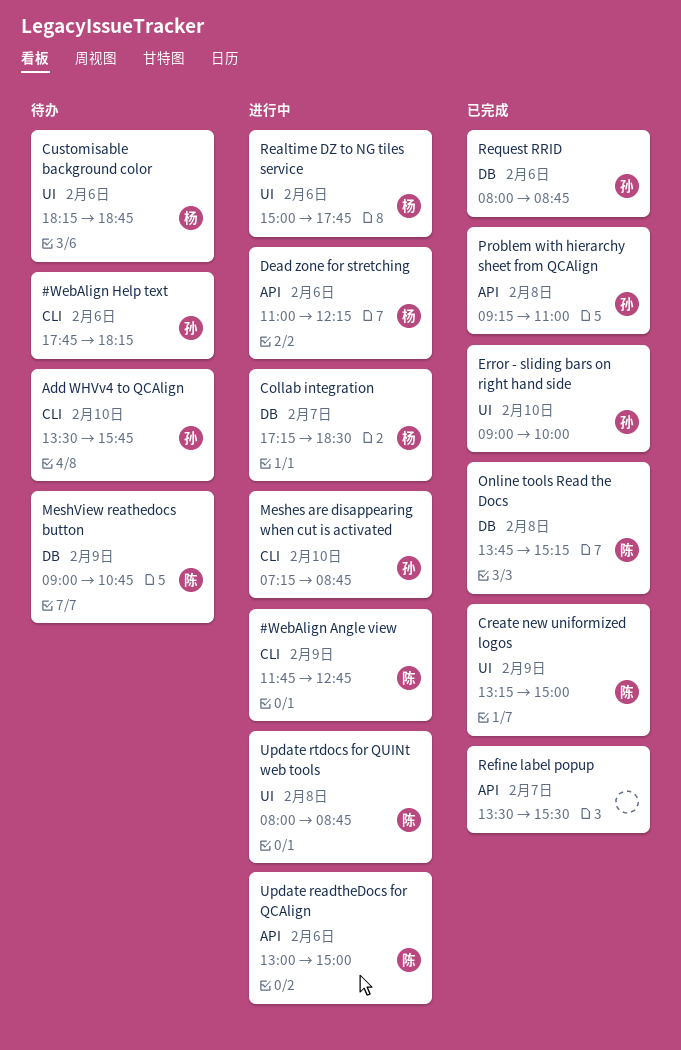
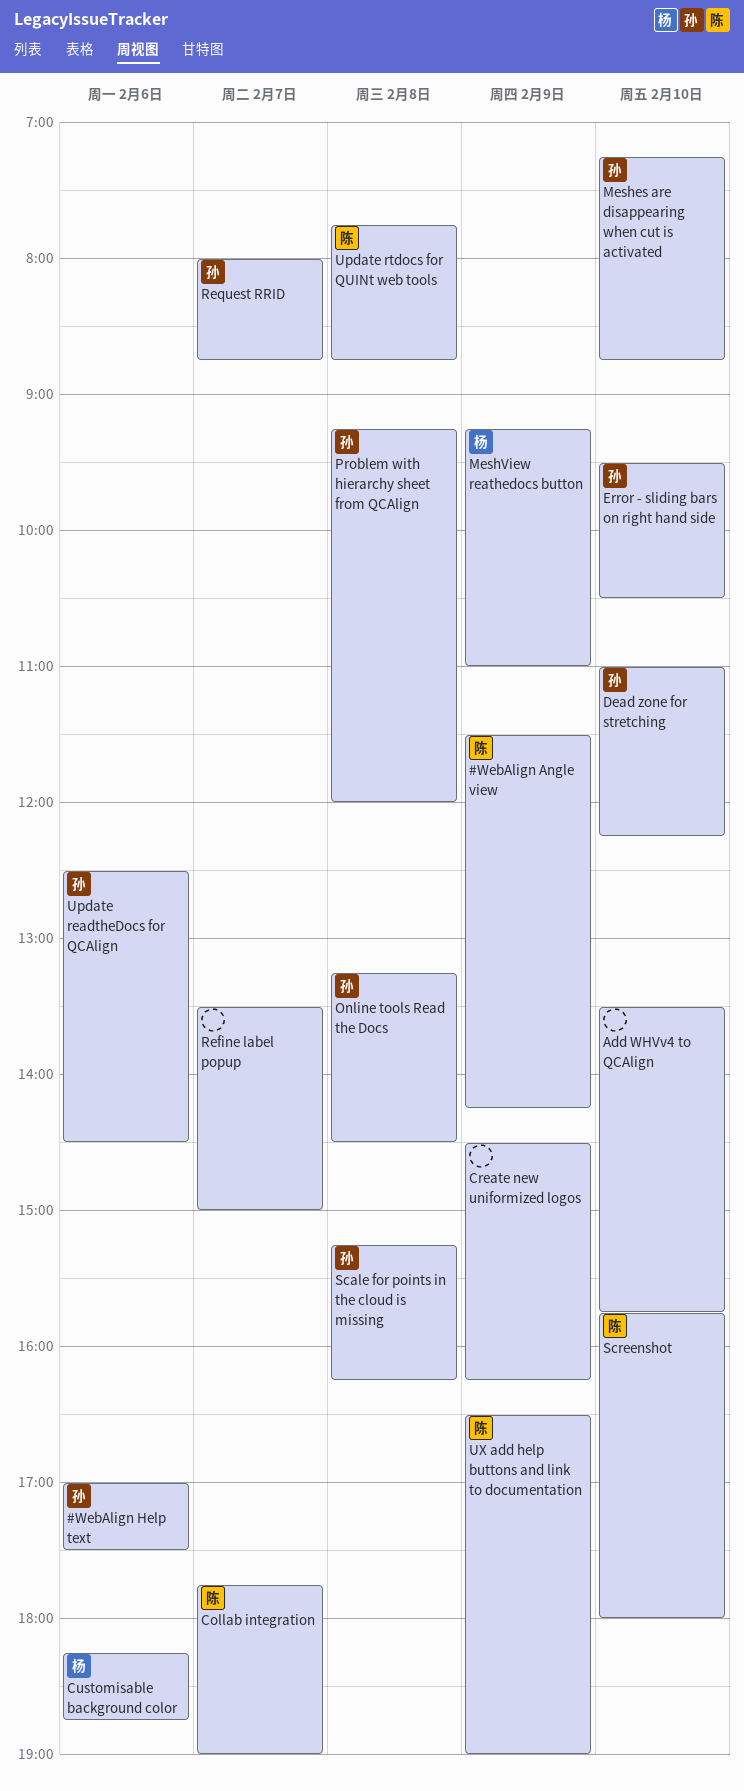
#WebAlign Angle view, begins: 11:45 -> 11:30
#WebAlign Angle view, ends: 12:45 -> 14:15
#WebAlign Help text, begins: 17:45 -> 17:00
#WebAlign Help text, ends: 18:15 -> 17:30
Add WHVv4 to QCAlign, owner: 孙 -> none
Collab integration, owner: 杨 -> 陈
Collab integration, begins: 17:15 -> 17:45
Collab integration, ends: 18:30 -> 19:00
Create new uniformized logos, owner: 陈 -> none
Create new uniformized logos, begins: 13:15 -> 14:30
Create new uniformized logos, ends: 15:00 -> 16:15
Dead zone for stretching, owner: 杨 -> 孙
Dead zone for stretching, day: Feb 6 -> Feb 10
Error - sliding bars on right hand side, begins: 09:00 -> 09:30
Error - sliding bars on right hand side, ends: 10:00 -> 10:30
MeshView reathedocs button, owner: 陈 -> 杨
MeshView reathedocs button, begins: 09:00 -> 09:15
MeshView reathedocs button, ends: 10:45 -> 11:00
Online tools Read the Docs, owner: 陈 -> 孙
Online tools Read the Docs, begins: 13:45 -> 13:15
Online tools Read the Docs, ends: 15:15 -> 14:30
Problem with hierarchy sheet from QCAlign, ends: 11:00 -> 12:00
Realtime DZ to NG tiles service: present -> none
Refine label popup, ends: 15:30 -> 15:00
Request RRID, day: Feb 6 -> Feb 7
Scale for points in the cloud is missing: none -> present
Screenshot: none -> present
Update readtheDocs for QCAlign, owner: 陈 -> 孙
Update readtheDocs for QCAlign, begins: 13:00 -> 12:30
Update readtheDocs for QCAlign, ends: 15:00 -> 14:30
Update rtdocs for QUINt web tools, begins: 08:00 -> 07:45
UX add help buttons and link to documentation: none -> present

